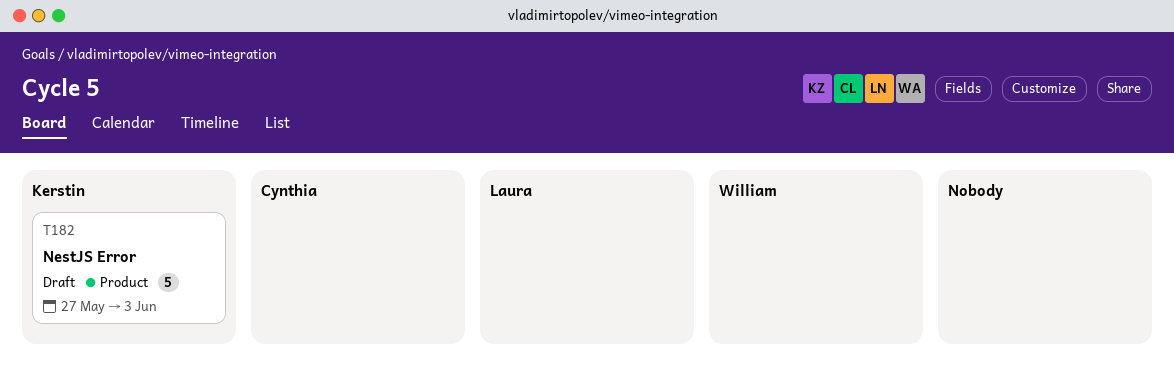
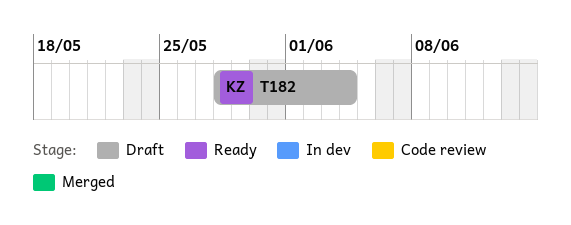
T182, start: May 27 -> May 28
T182, due: Jun 3 -> Jun 4

